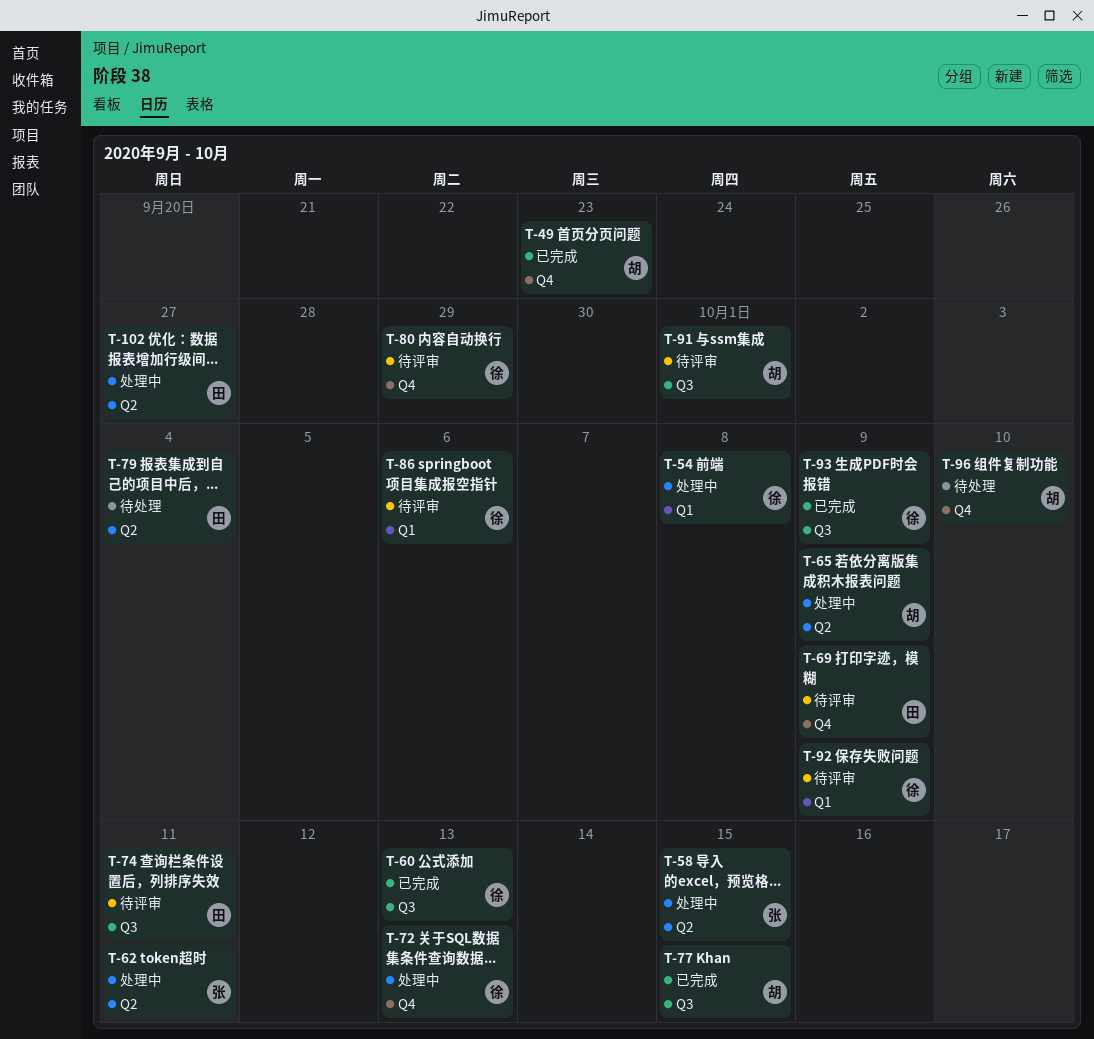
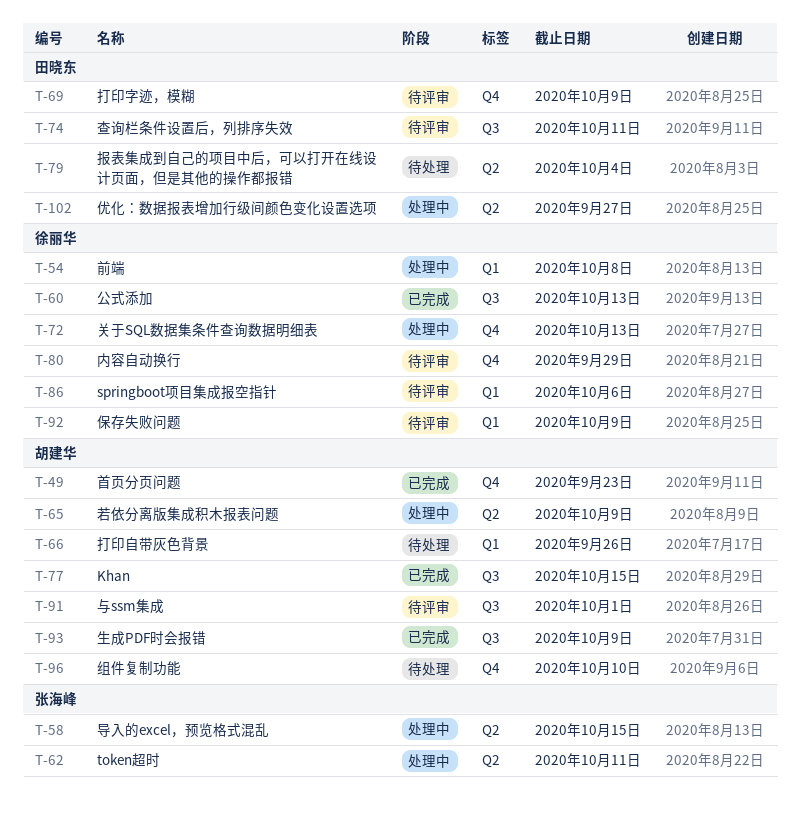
T-66: none -> present
T-93, owner: 徐丽华 -> 胡建华

